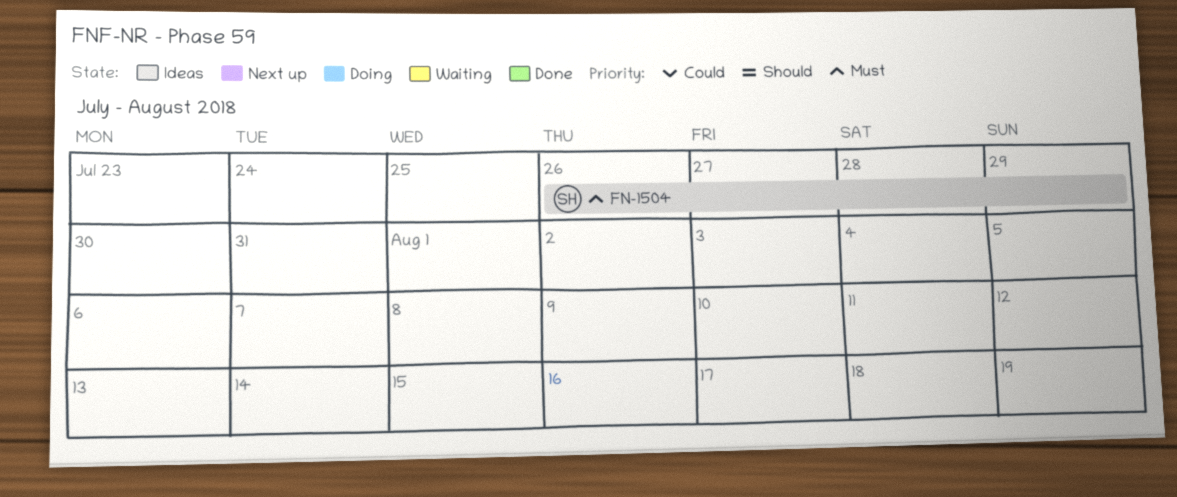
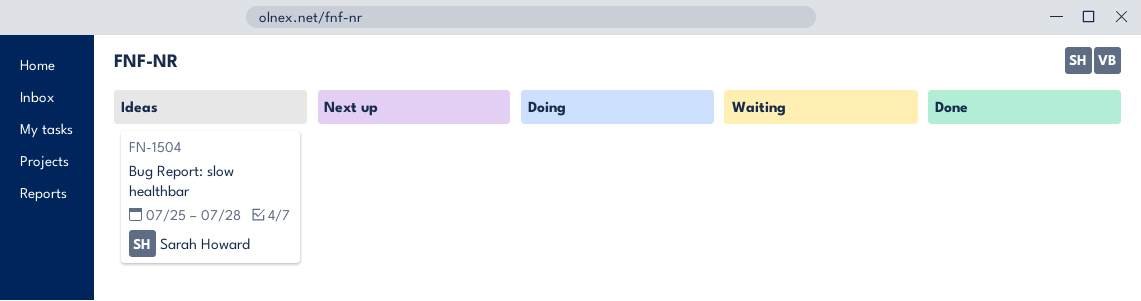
FN-1504, start: Jul 26 -> Jul 25
FN-1504, due: Jul 29 -> Jul 28

